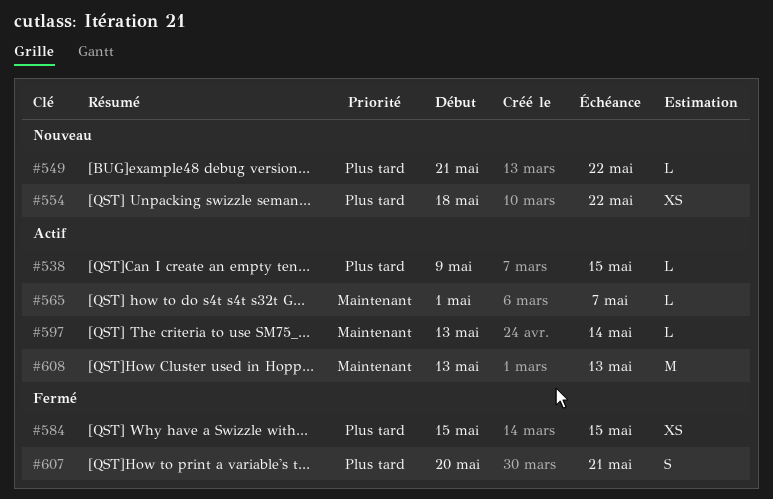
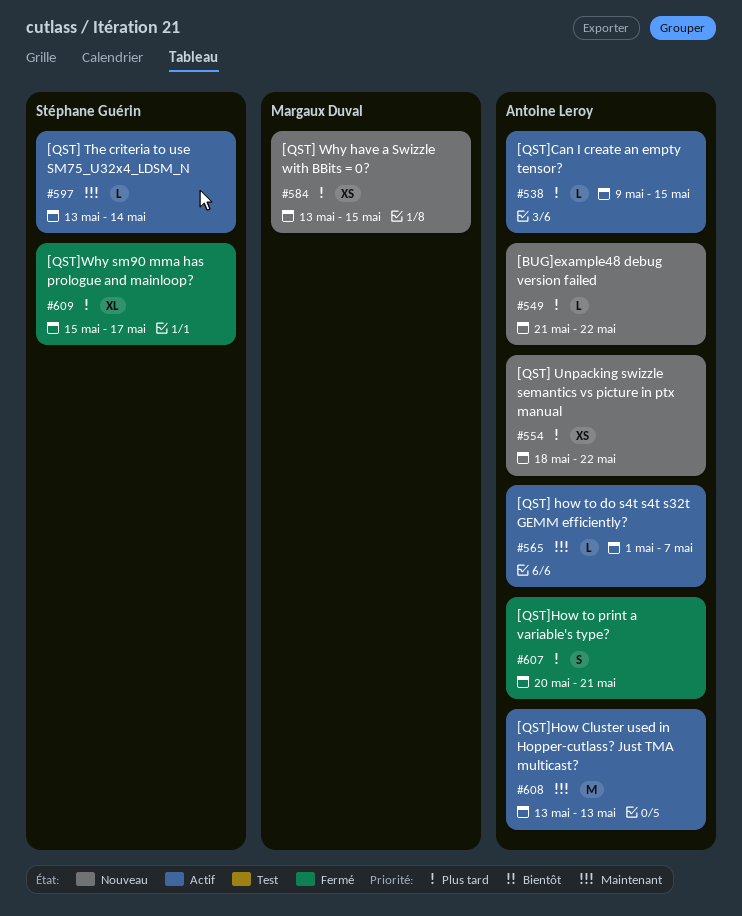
#584, status: Fermé -> Nouveau
#584, start: May 15 -> May 13
#609: none -> present

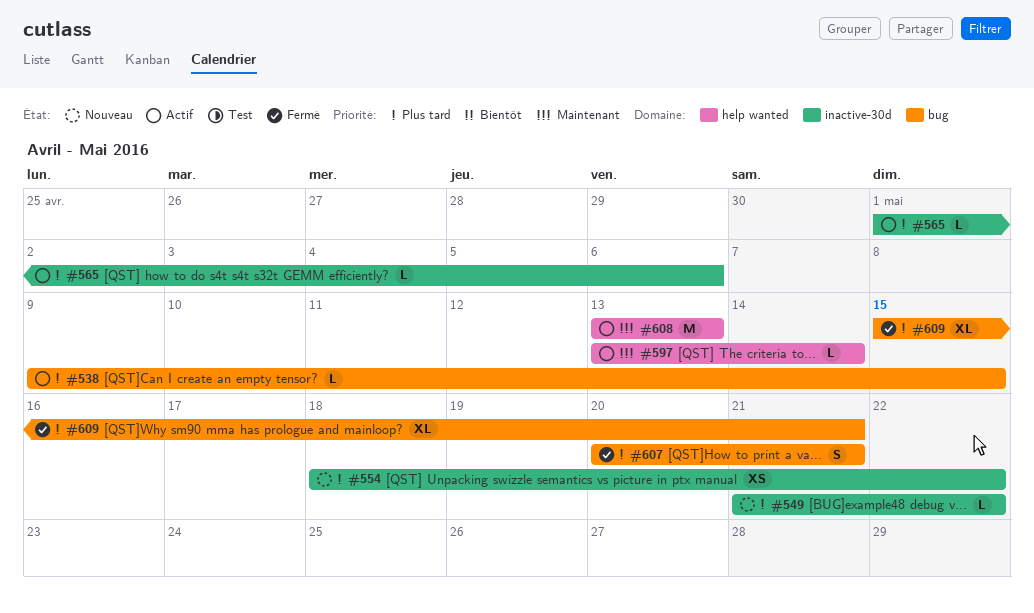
#565, priority: Maintenant -> Plus tard
#565, due: May 7 -> May 6
#584: present -> none
#609, due: May 17 -> May 21

